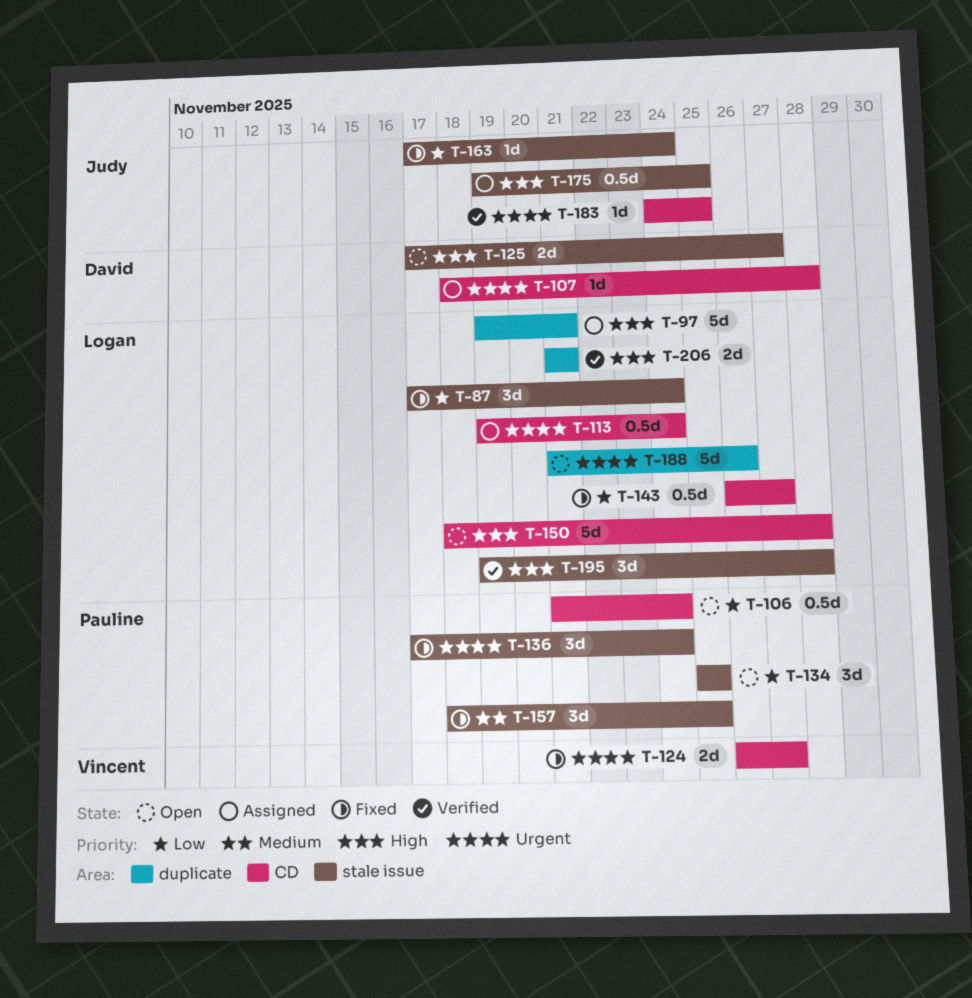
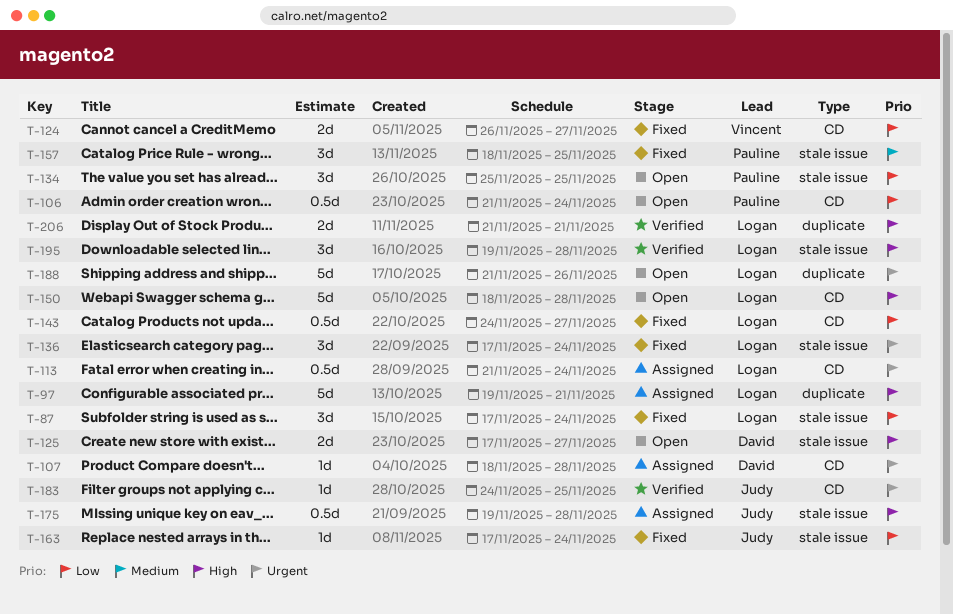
T-113, start: Nov 19 -> Nov 21
T-124, priority: Urgent -> Low
T-136, owner: Pauline -> Logan
T-143, start: Nov 26 -> Nov 24
T-175, due: Nov 25 -> Nov 28

